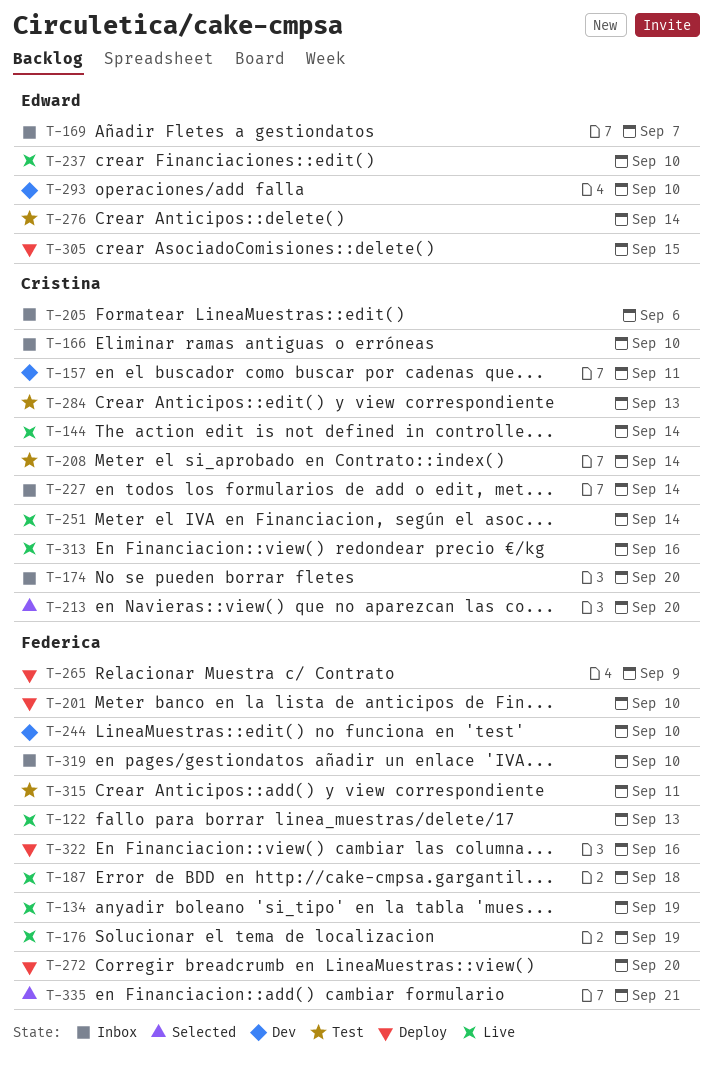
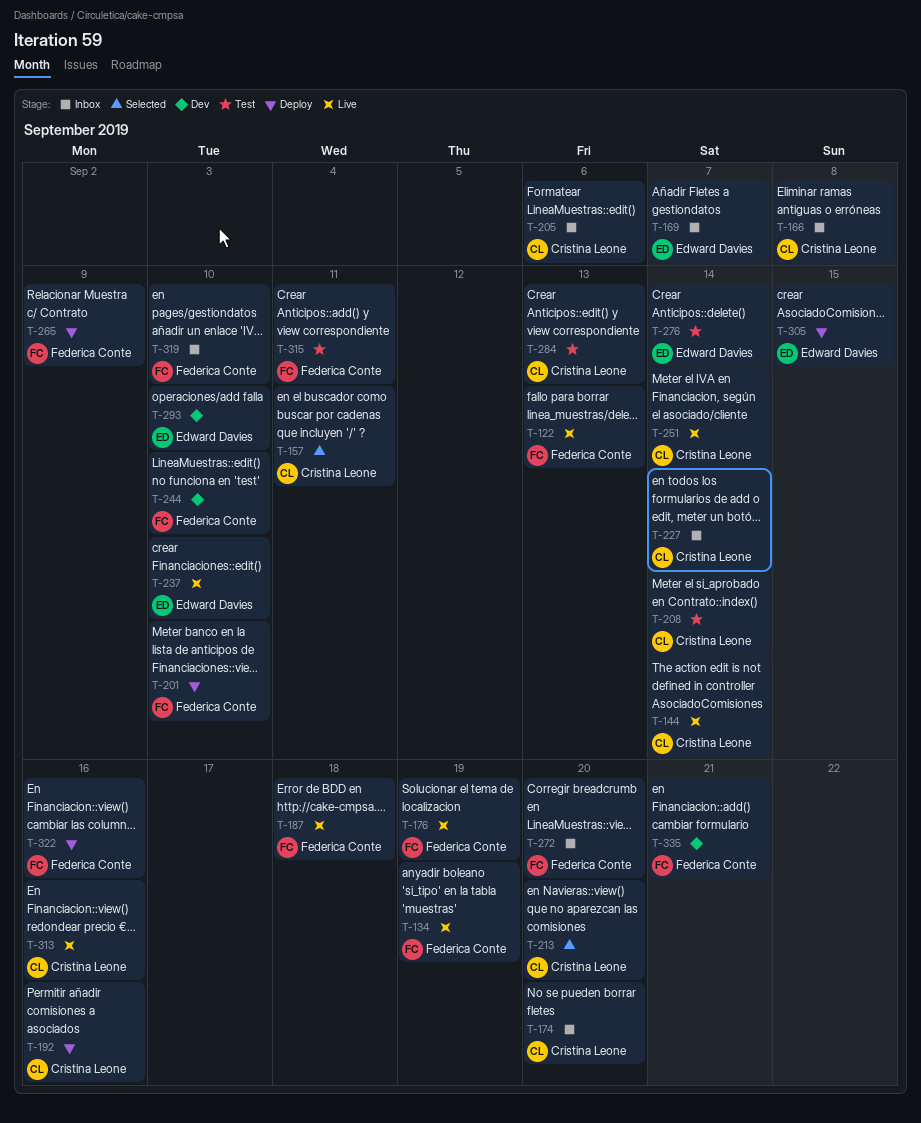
T-157, status: Dev -> Selected
T-166, due: Sep 10 -> Sep 8
T-192: none -> present
T-272, status: Deploy -> Inbox
T-335, status: Selected -> Dev

